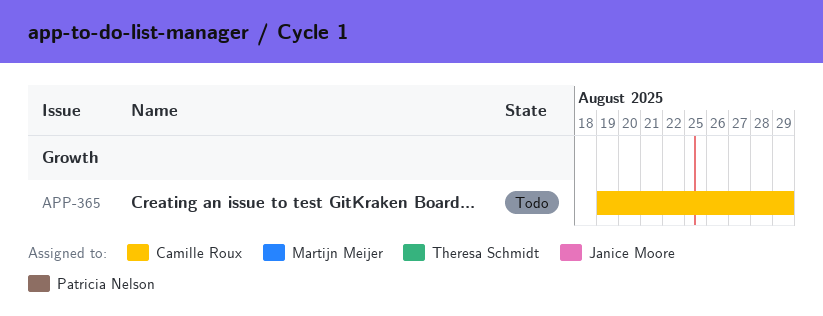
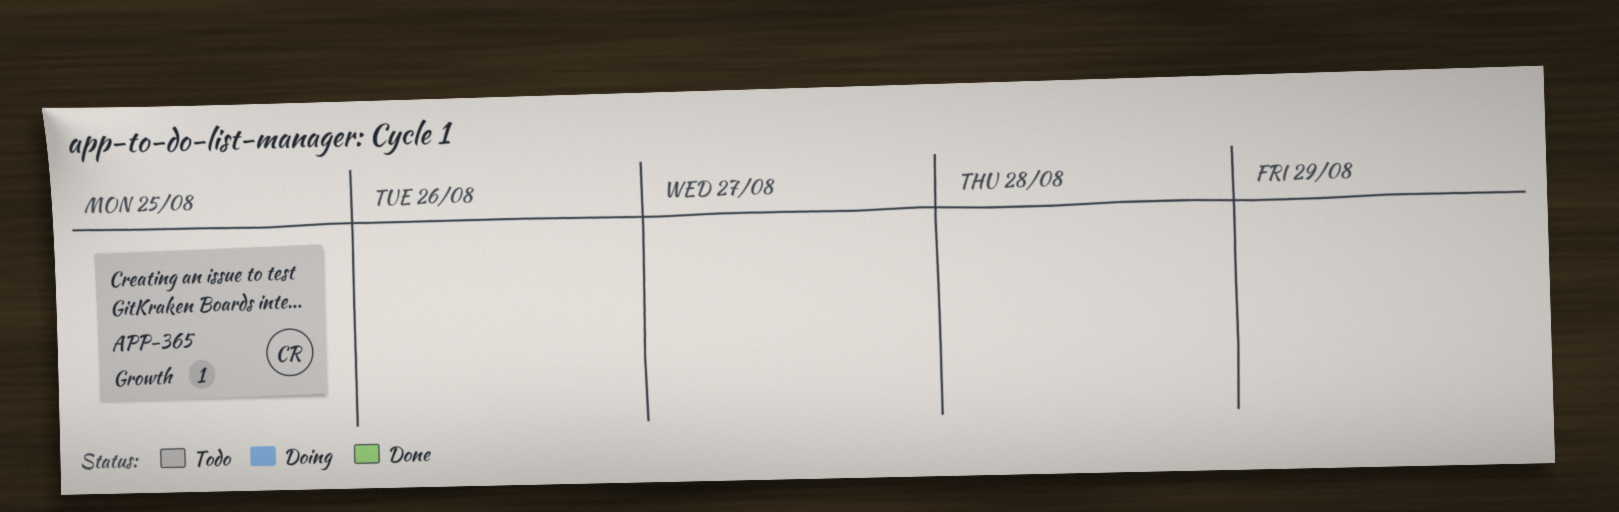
APP-365, due: Aug 29 -> Aug 25

